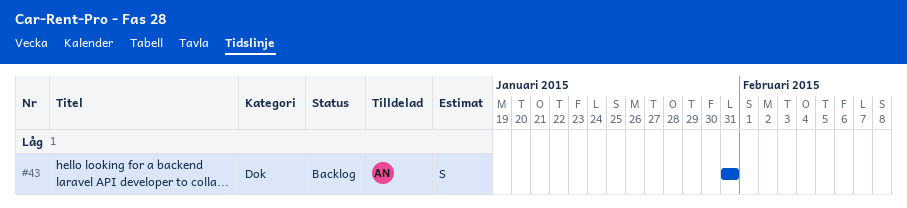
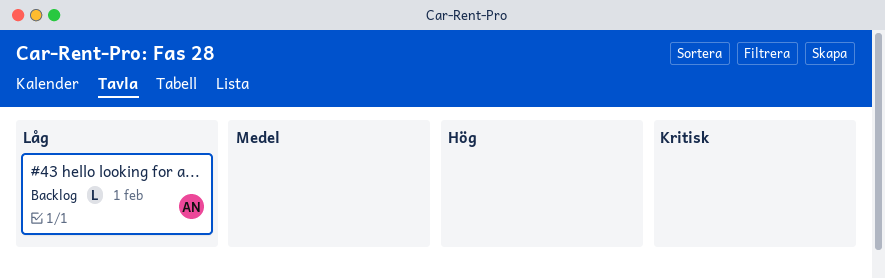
#43, estimate: S -> L
#43, due: Jan 31 -> Feb 1

